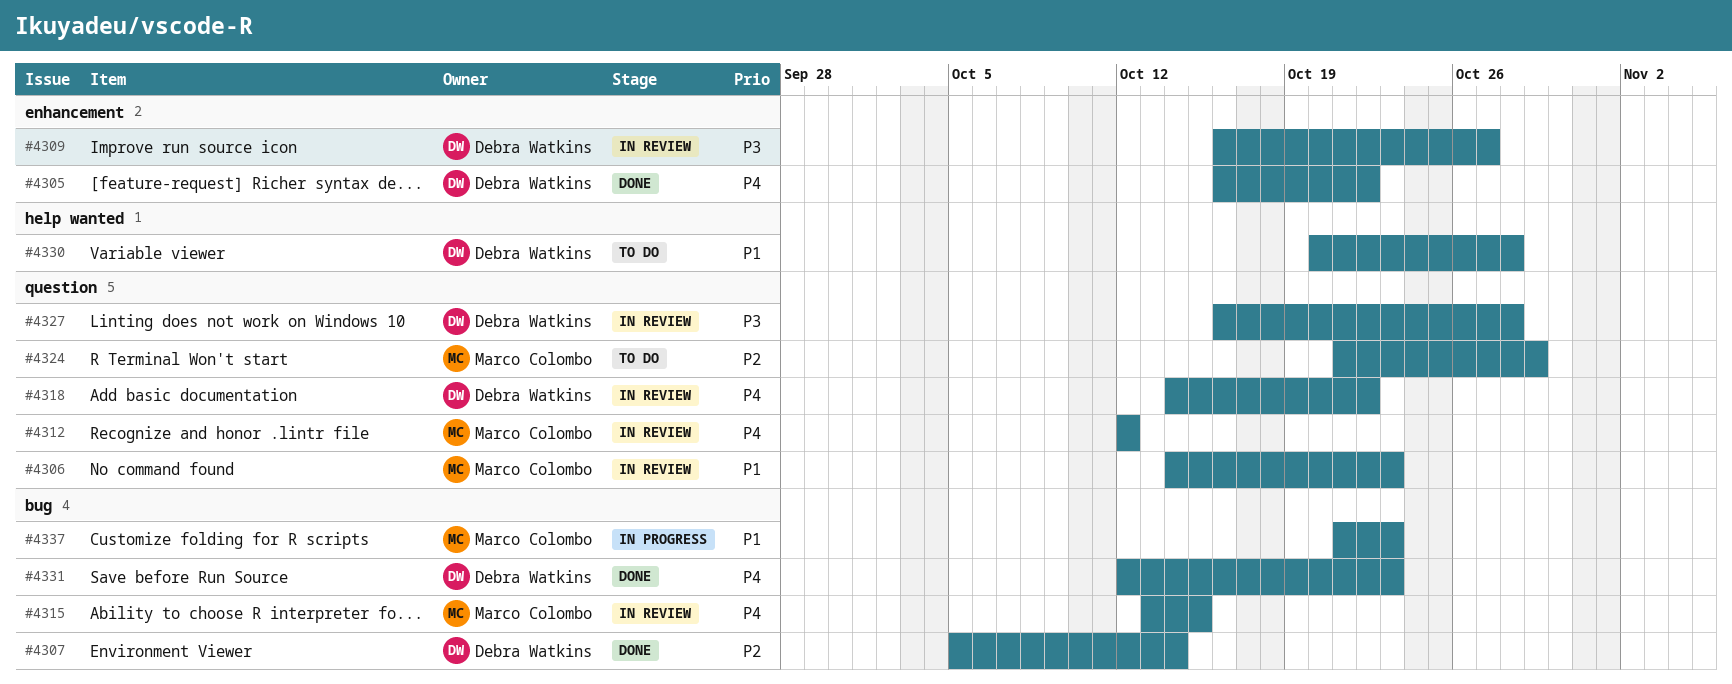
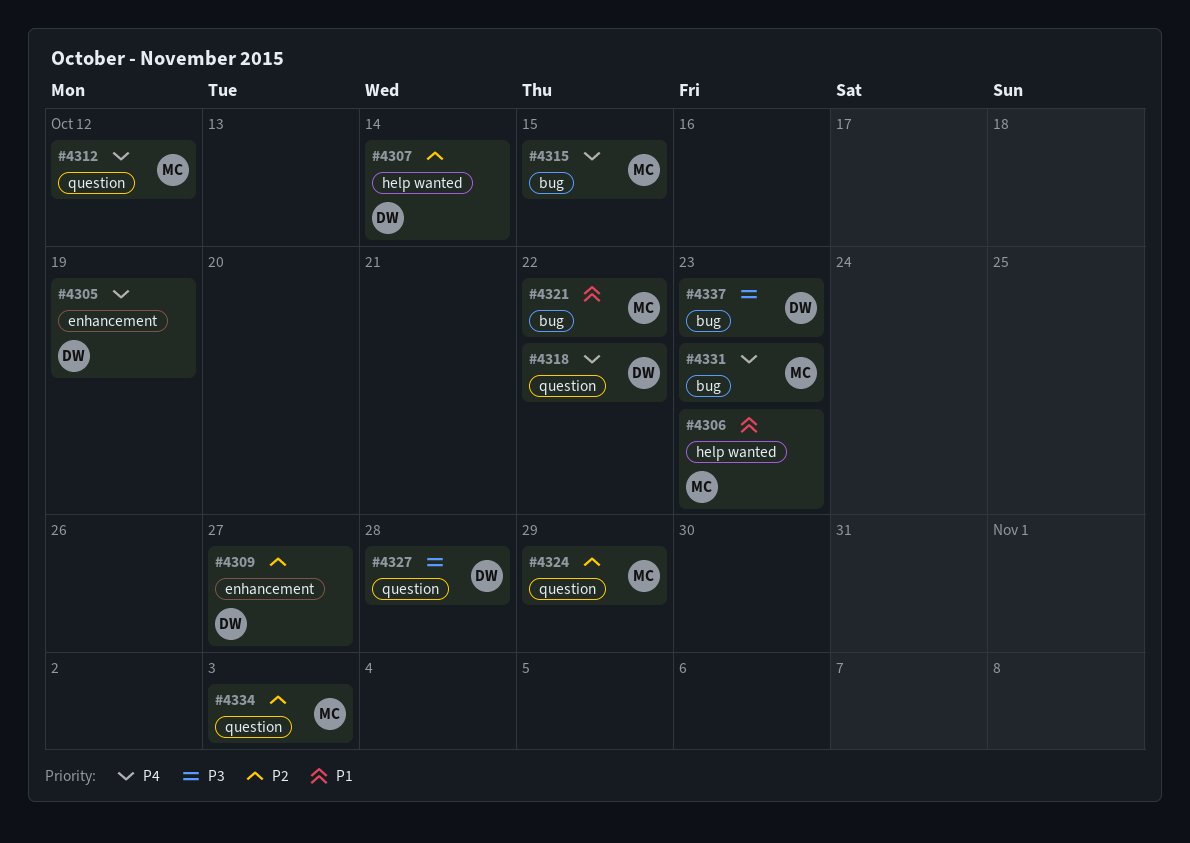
#4305, due: Oct 22 -> Oct 19
#4306, label: question -> help wanted
#4307, label: bug -> help wanted
#4309, priority: P3 -> P2
#4321: none -> present
#4330: present -> none
#4331, owner: Debra Watkins -> Marco Colombo
#4334: none -> present
#4337, owner: Marco Colombo -> Debra Watkins
#4337, priority: P1 -> P3

